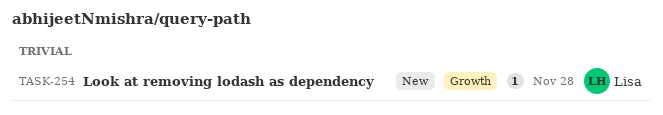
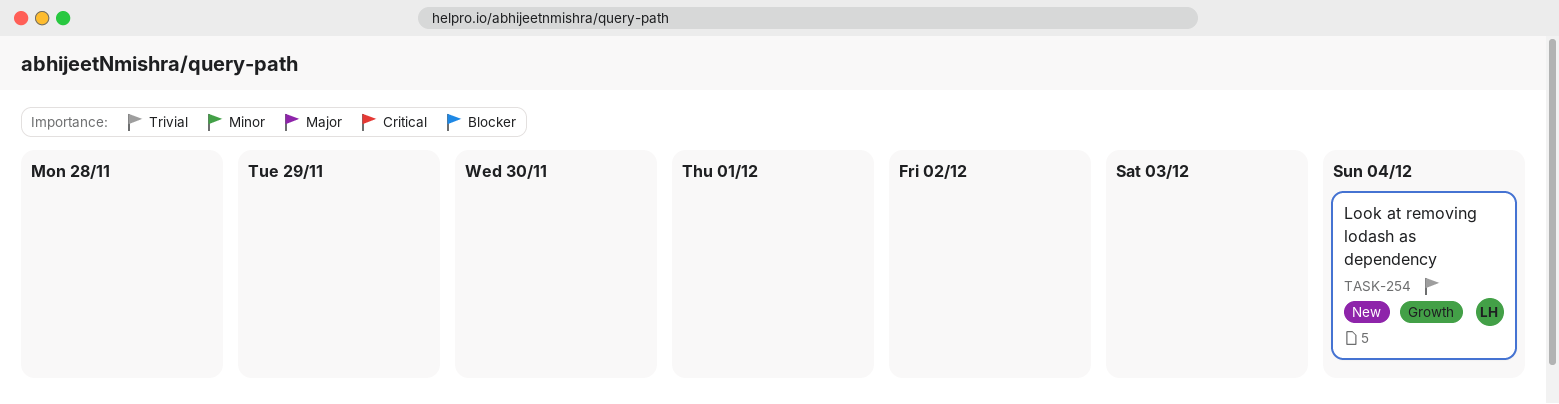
TASK-254, due: Nov 28 -> Dec 4

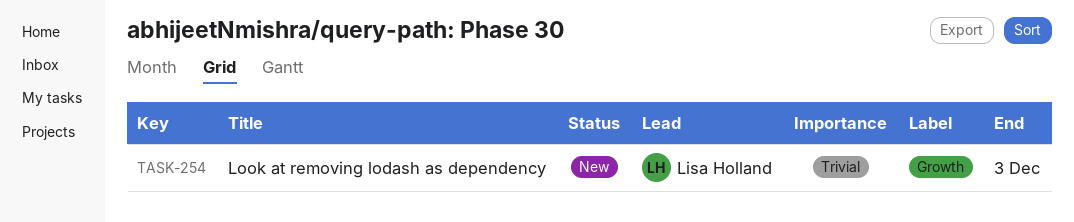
TASK-254, due: Dec 4 -> Dec 3

